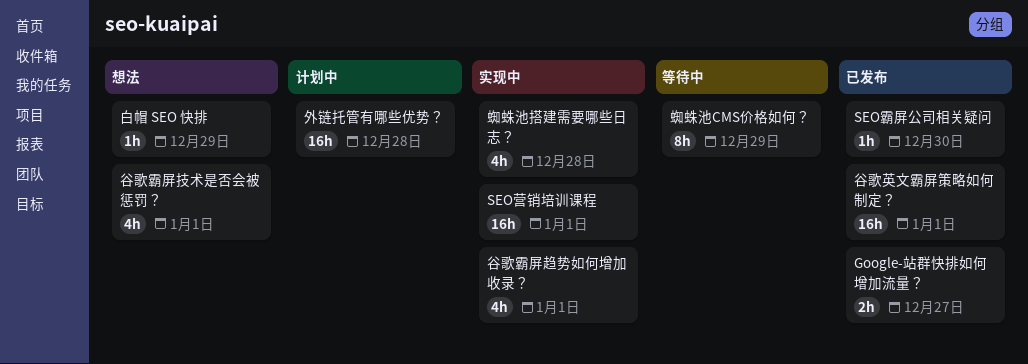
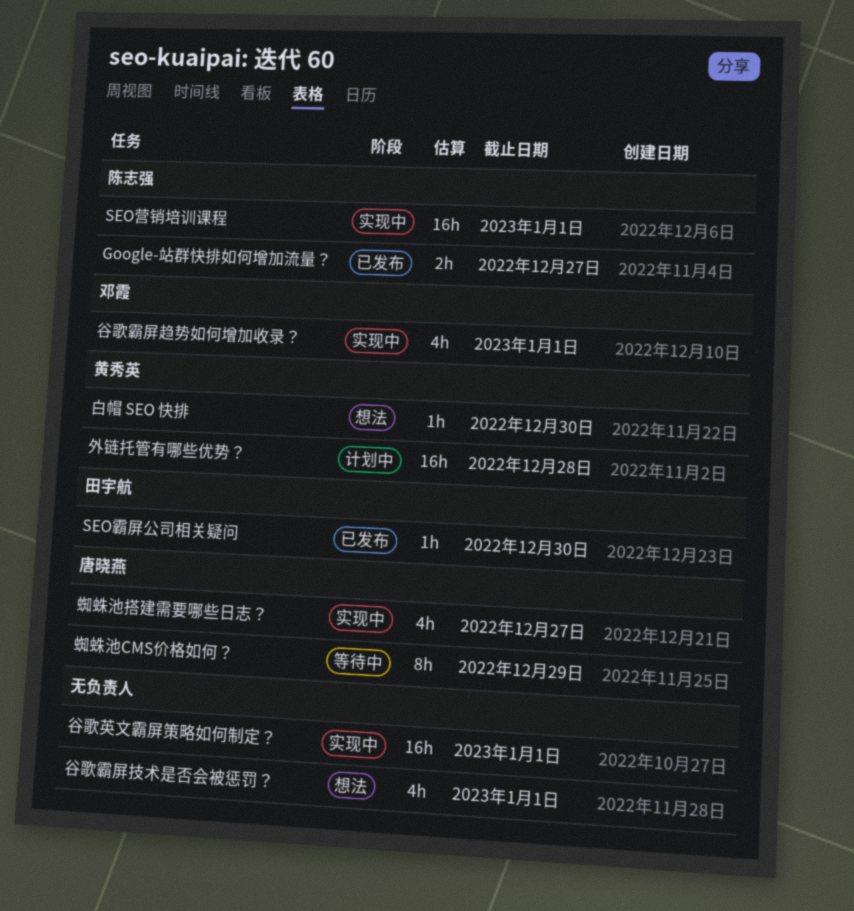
白帽 SEO 快排, due: Dec 29 -> Dec 30
蜘蛛池搭建需要哪些日志？, due: Dec 28 -> Dec 27
谷歌英文霸屏策略如何制定？, status: 已发布 -> 实现中

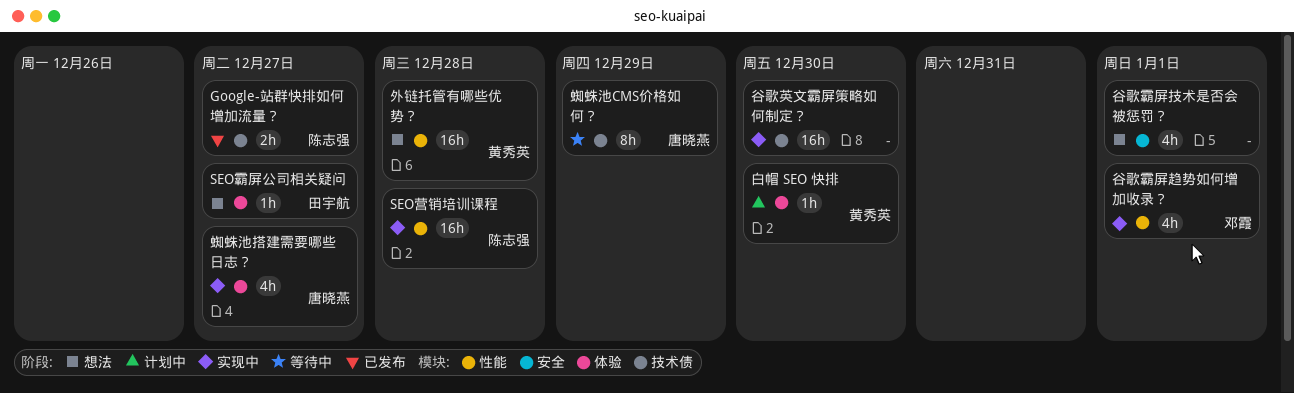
SEO营销培训课程, due: Jan 1 -> Dec 28
SEO霸屏公司相关疑问, status: 已发布 -> 想法
SEO霸屏公司相关疑问, due: Dec 30 -> Dec 27
外链托管有哪些优势？, status: 计划中 -> 想法
白帽 SEO 快排, status: 想法 -> 计划中
谷歌英文霸屏策略如何制定？, due: Jan 1 -> Dec 30

